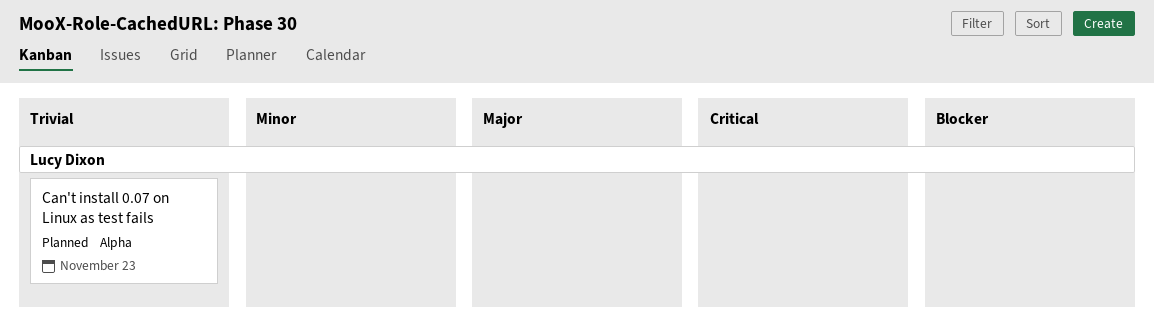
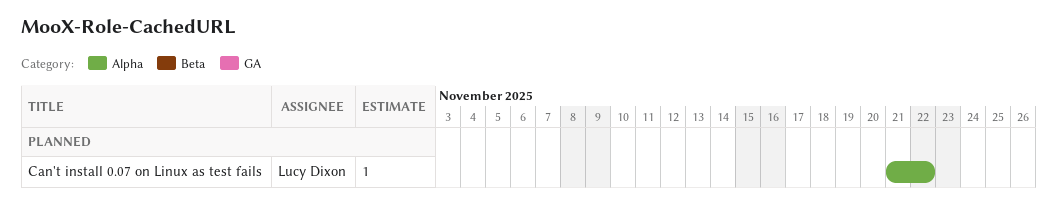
Can't install 0.07 on Linux as test fails, due: Nov 23 -> Nov 22

